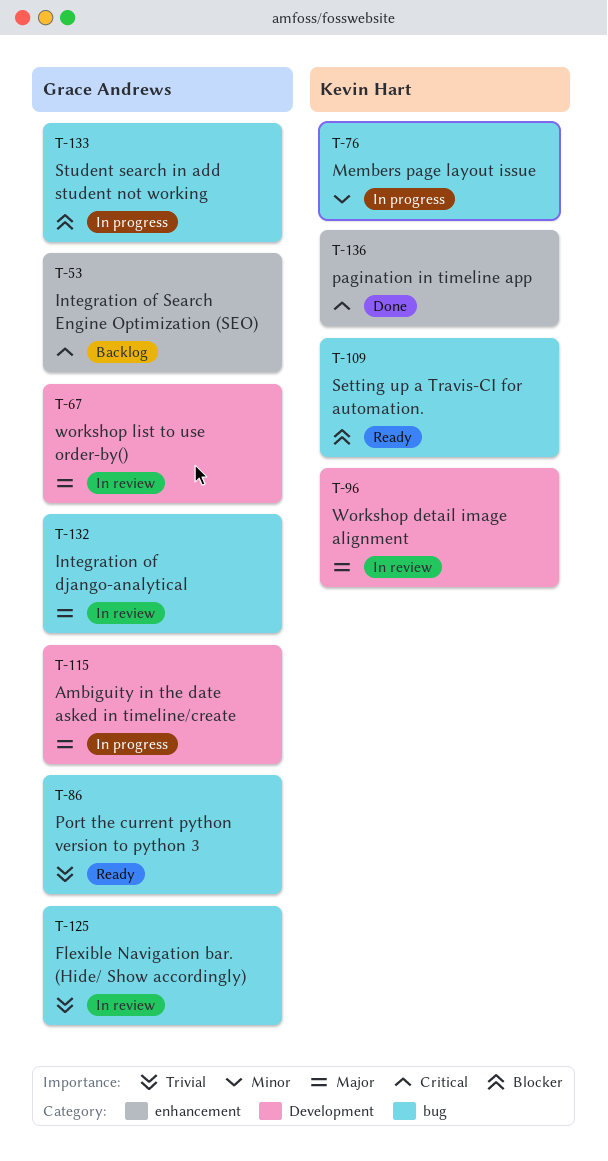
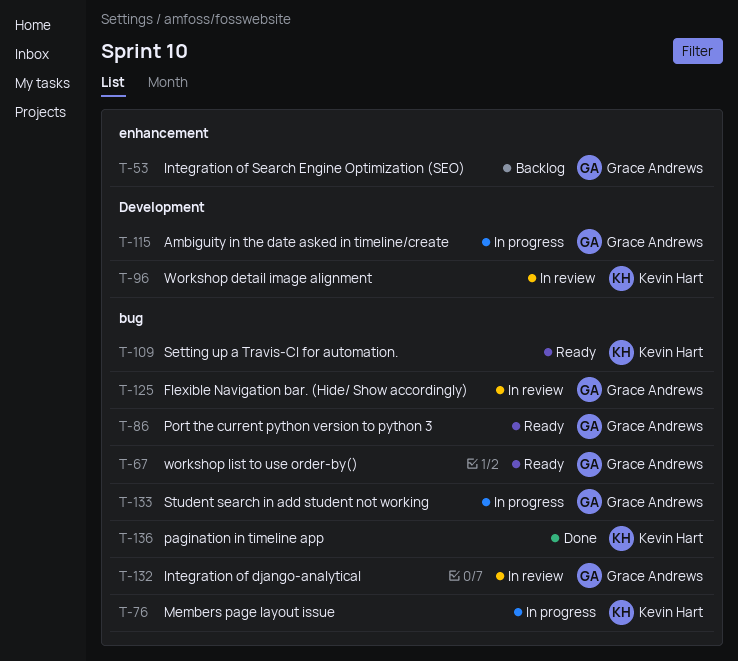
T-67, status: In review -> Ready
T-67, label: Development -> bug
T-136, label: enhancement -> bug

